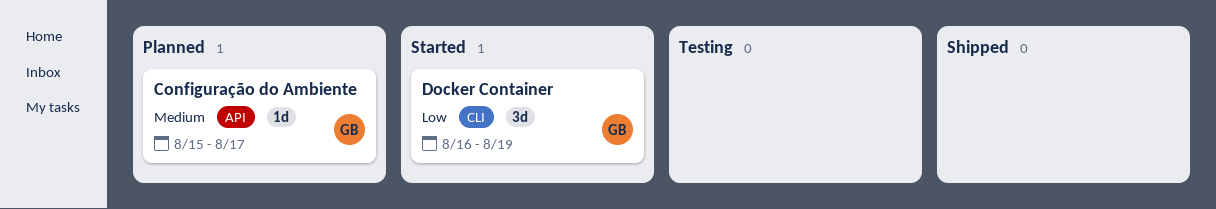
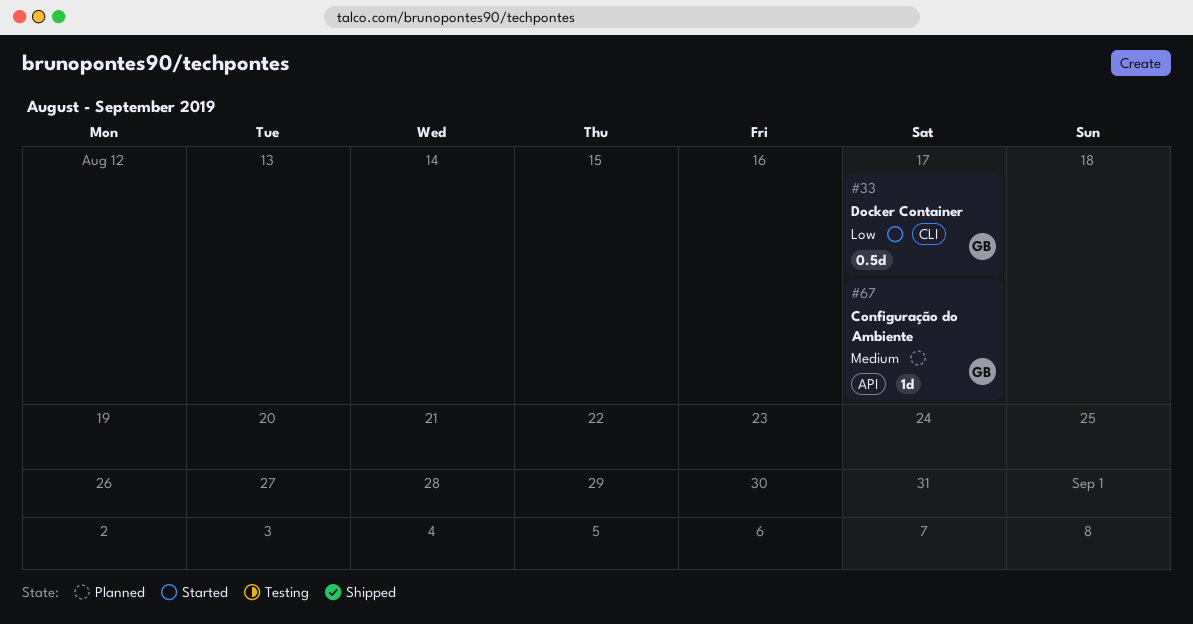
Docker Container, estimate: 3d -> 0.5d
Docker Container, due: Aug 19 -> Aug 17

